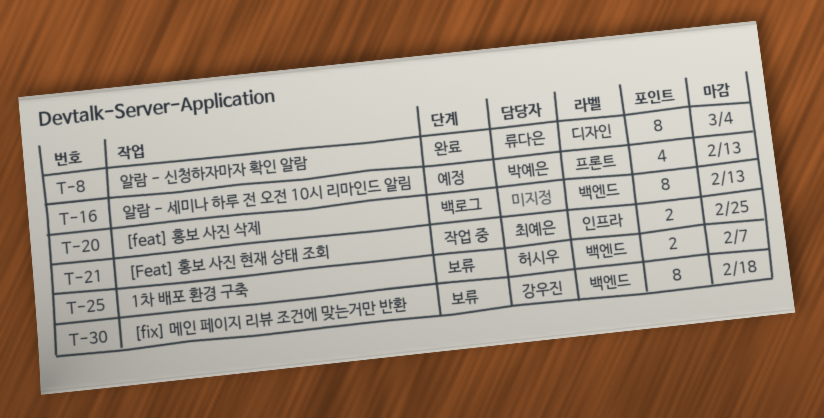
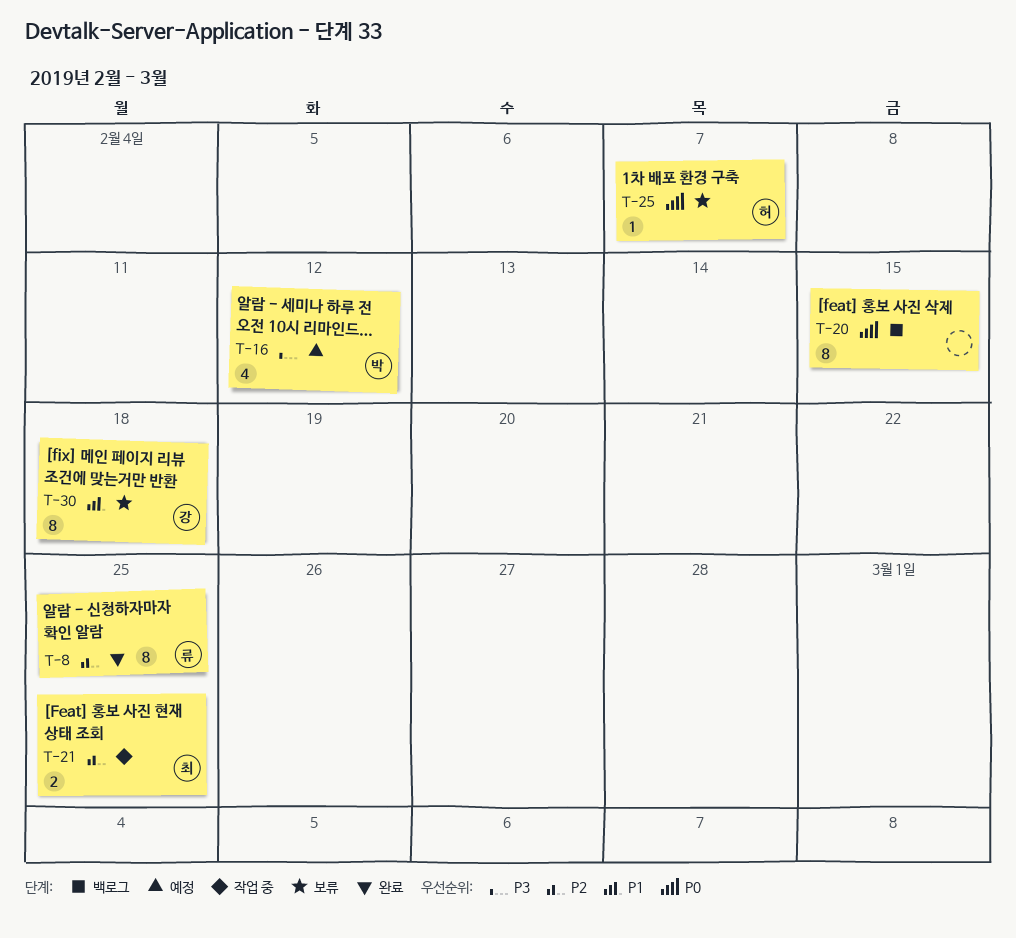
T-8, due: Mar 4 -> Feb 25
T-16, due: Feb 13 -> Feb 12
T-20, due: Feb 13 -> Feb 15
T-25, estimate: 2 -> 1

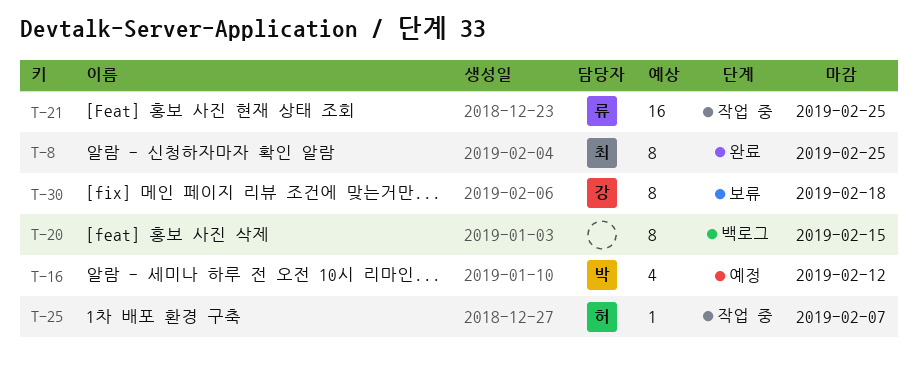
T-8, owner: 류 -> 최
T-21, owner: 최 -> 류
T-21, estimate: 2 -> 16
T-25, status: 보류 -> 작업 중

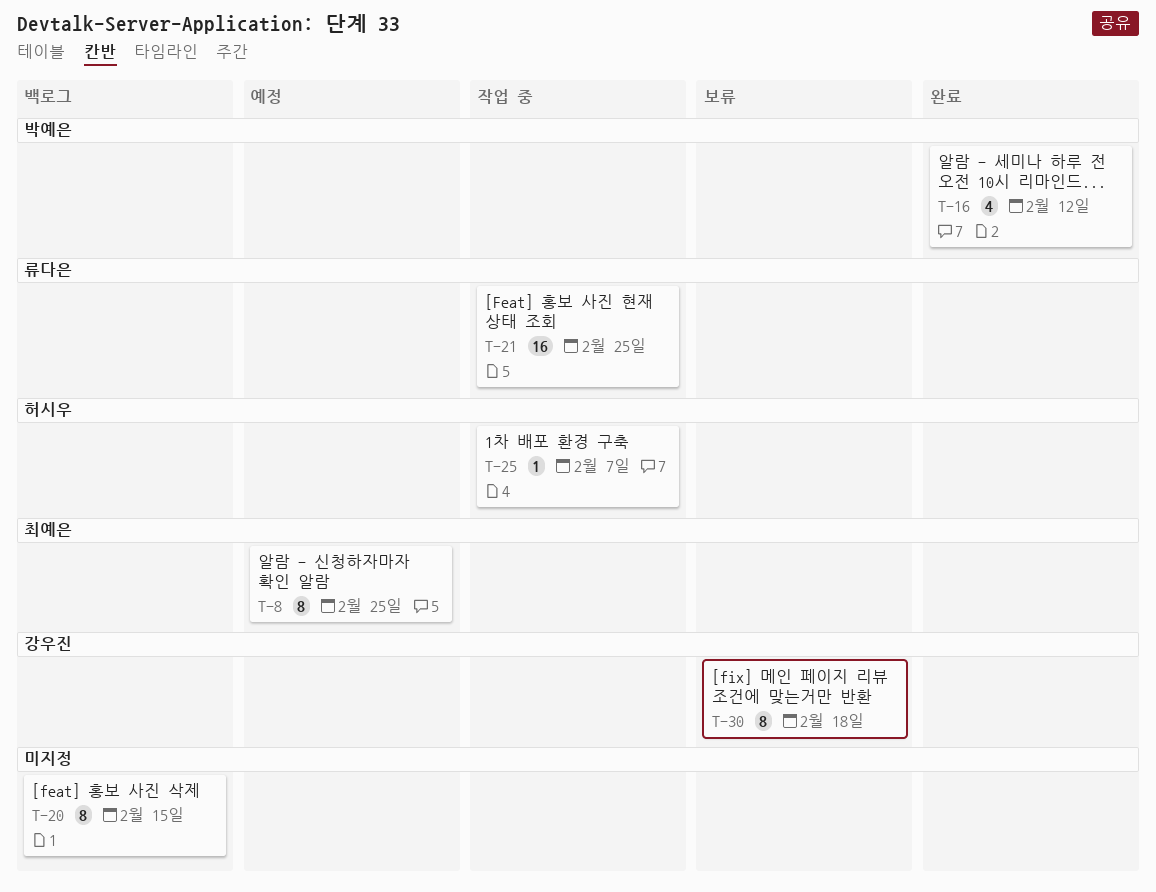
T-8, status: 완료 -> 예정
T-16, status: 예정 -> 완료

